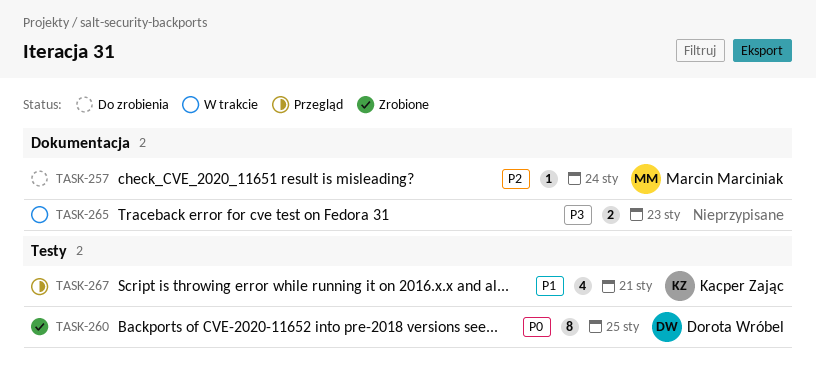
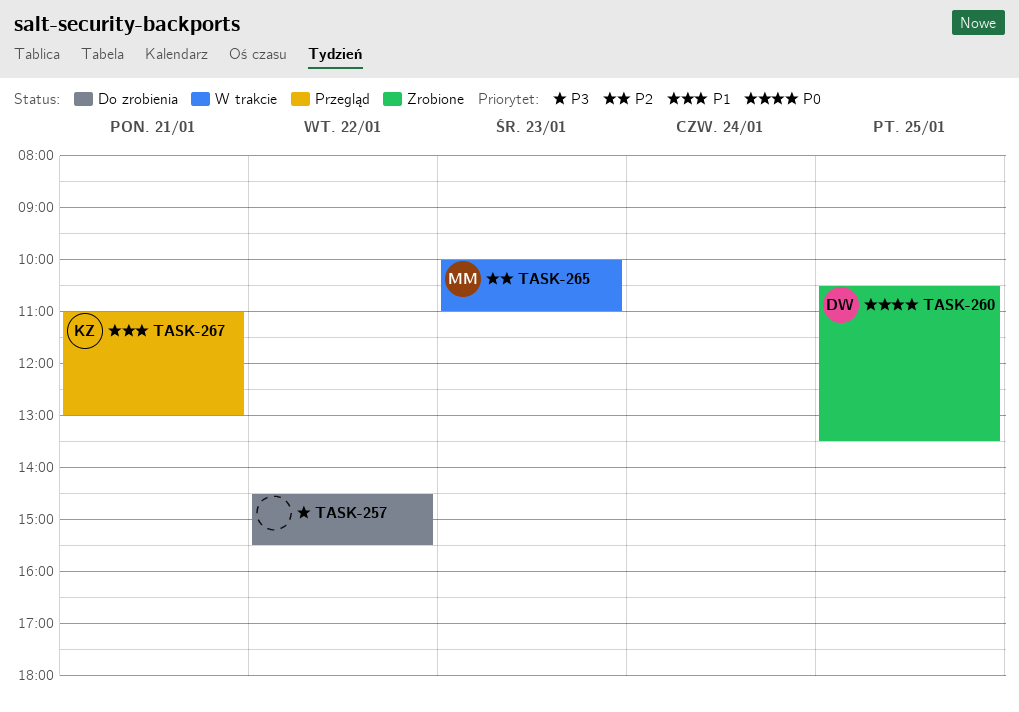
TASK-257, owner: Marcin Marciniak -> none
TASK-257, priority: P2 -> P3
TASK-257, day: Jan 24 -> Jan 22
TASK-265, owner: none -> Marcin Marciniak
TASK-265, priority: P3 -> P2

